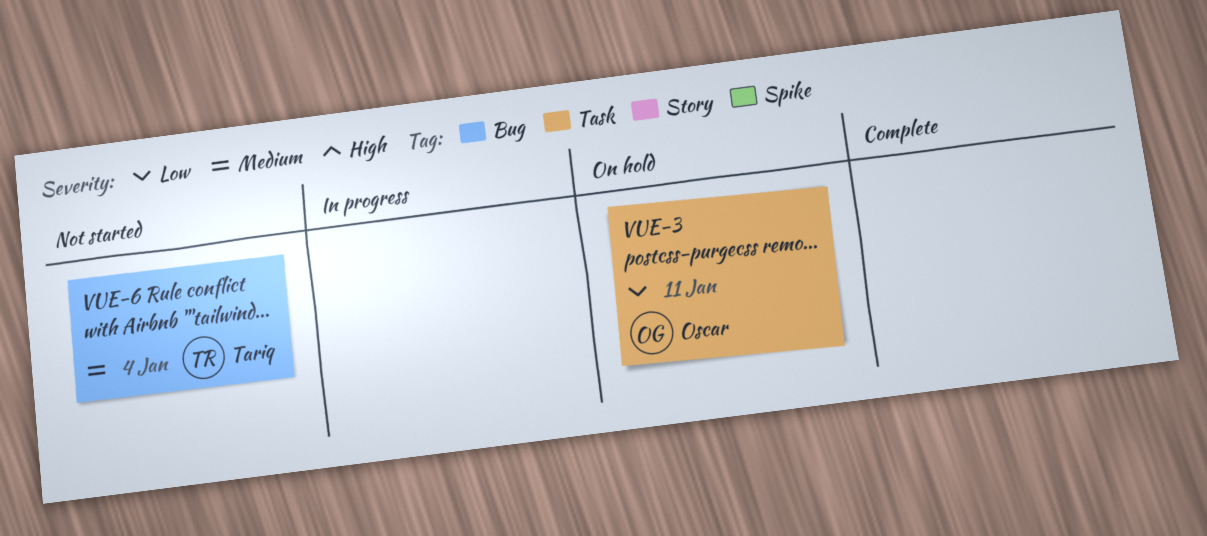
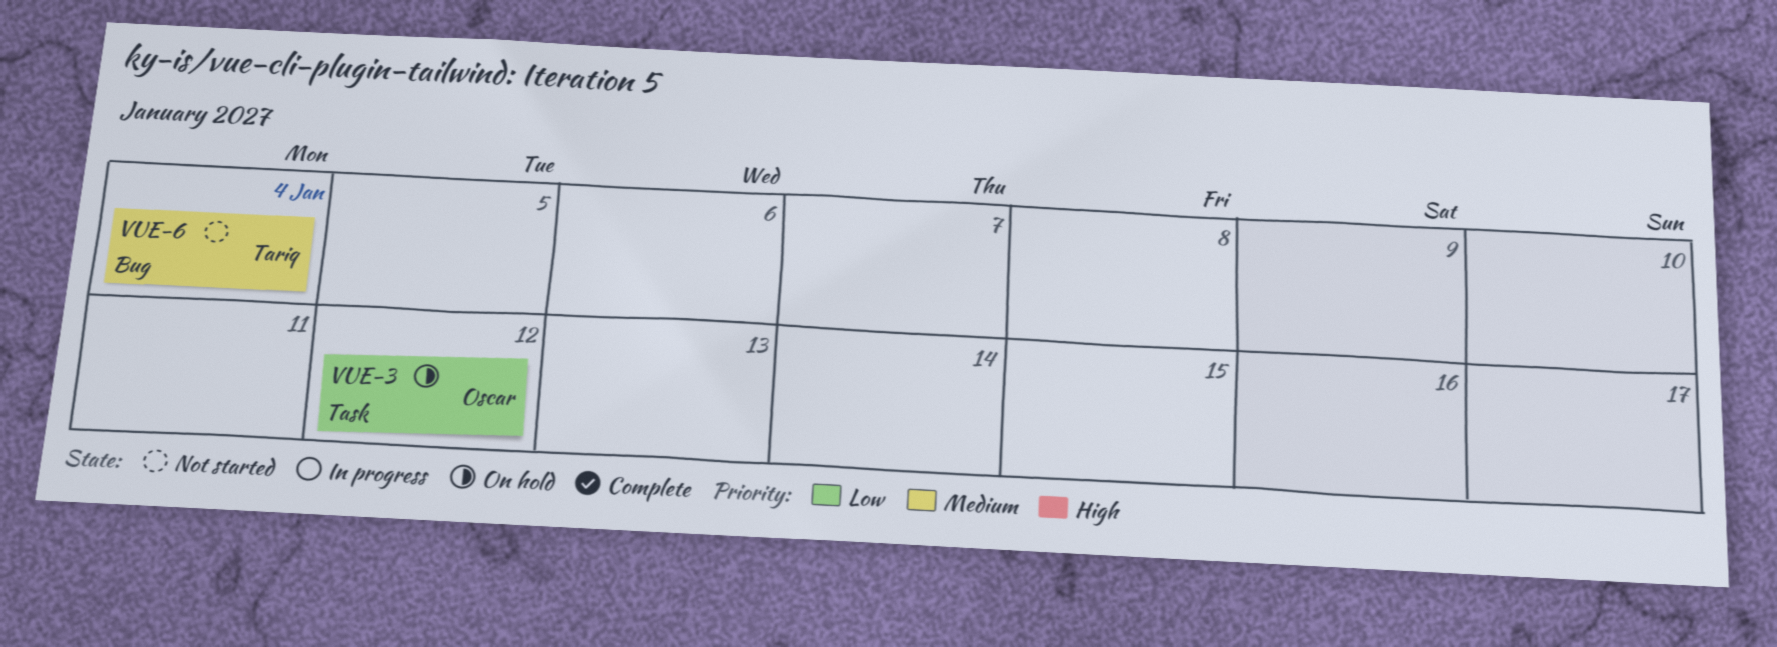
VUE-3, due: Jan 11 -> Jan 12

